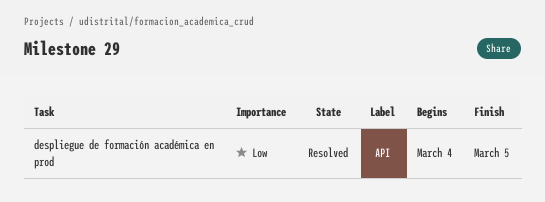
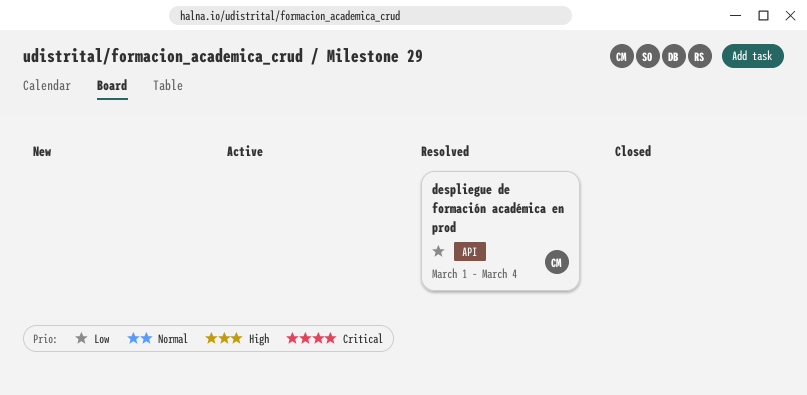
despliegue de formación académica en prod, start: Mar 4 -> Mar 1
despliegue de formación académica en prod, due: Mar 5 -> Mar 4

